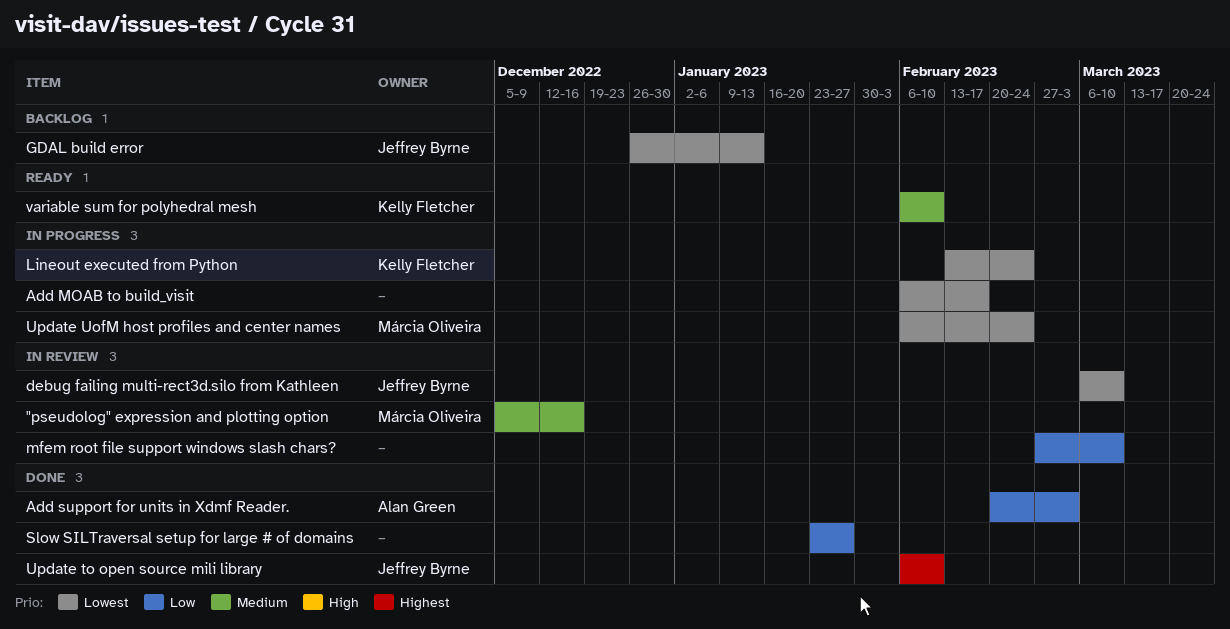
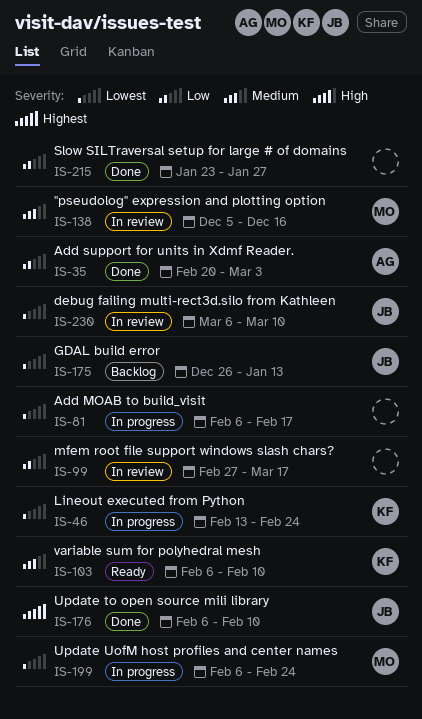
mfem root file support windows slash chars?, due: Mar 10 -> Mar 17

